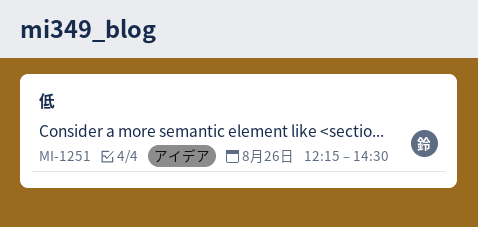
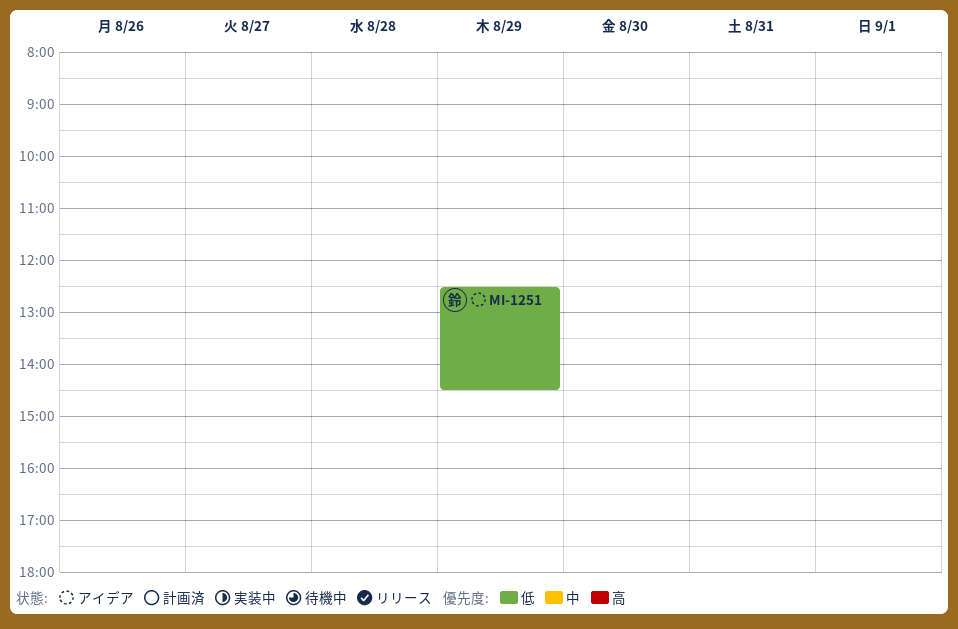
MI-1251, day: Aug 26 -> Aug 29
MI-1251, begins: 12:15 -> 12:30

